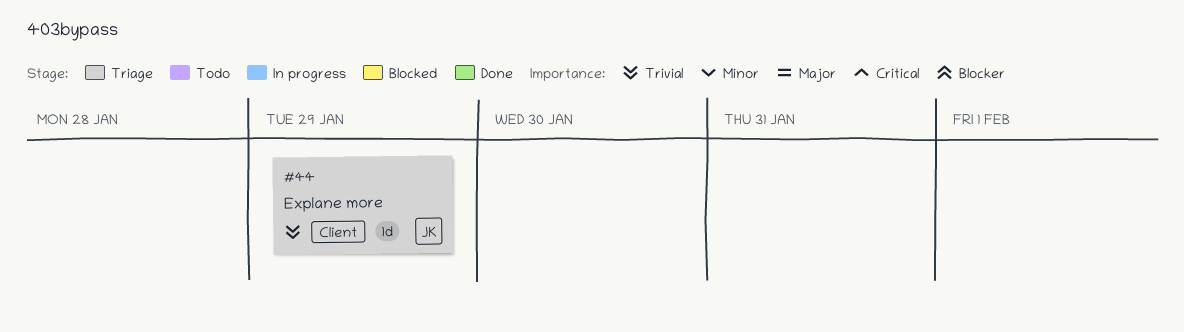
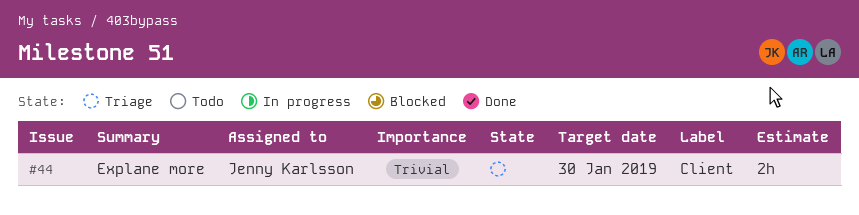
#44, estimate: 1d -> 2h
#44, due: Jan 29 -> Jan 30

